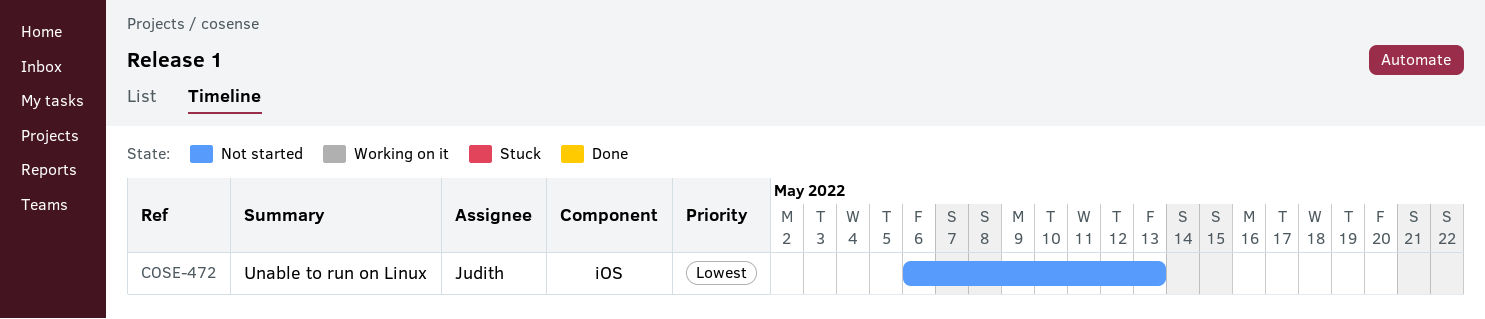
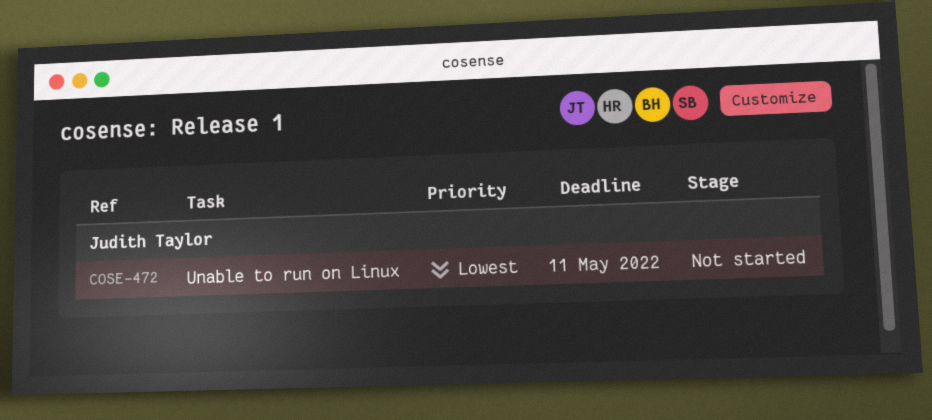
COSE-472, due: May 13 -> May 11

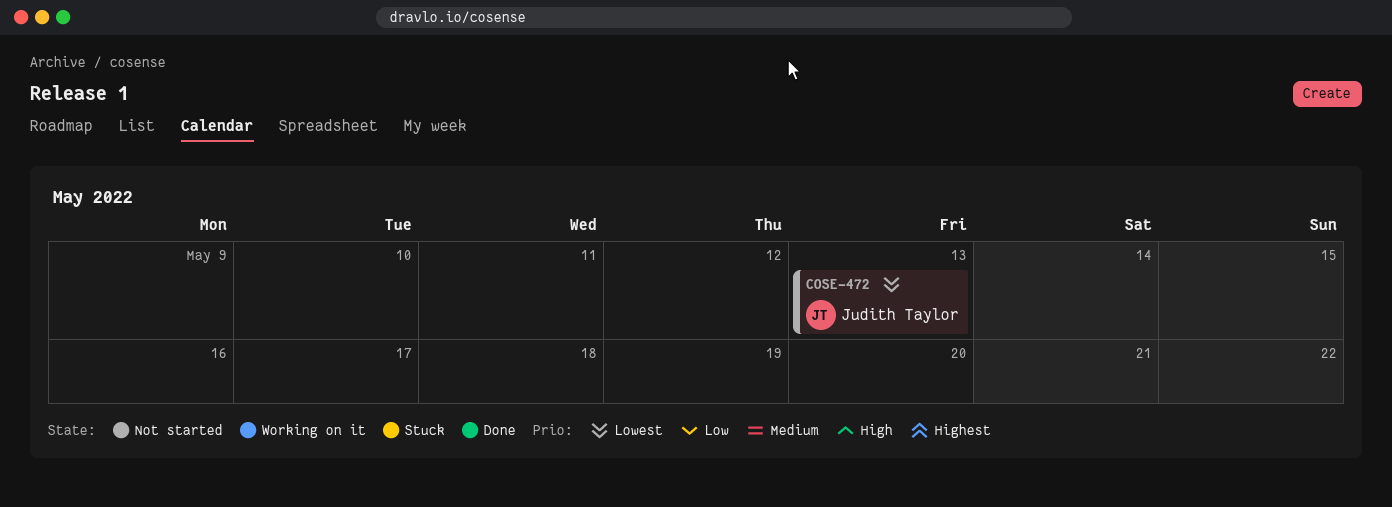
COSE-472, due: May 11 -> May 13

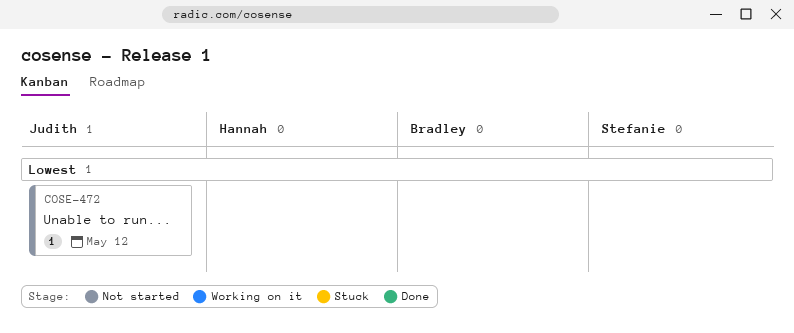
COSE-472, due: May 13 -> May 12

